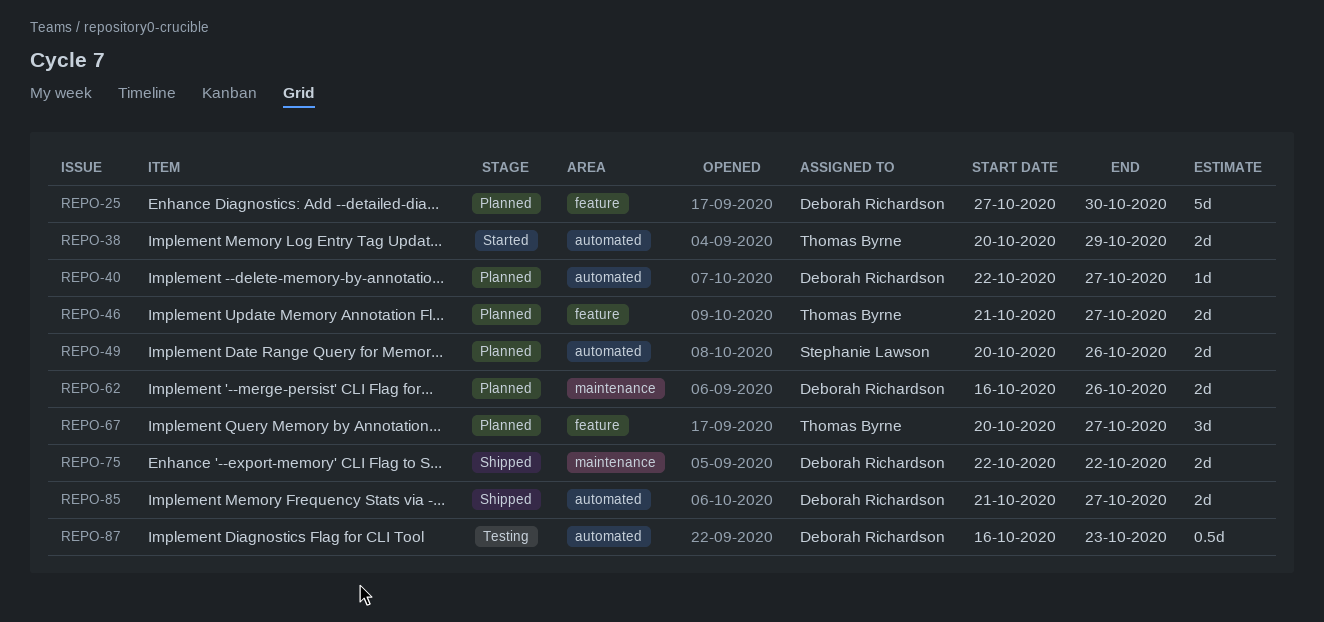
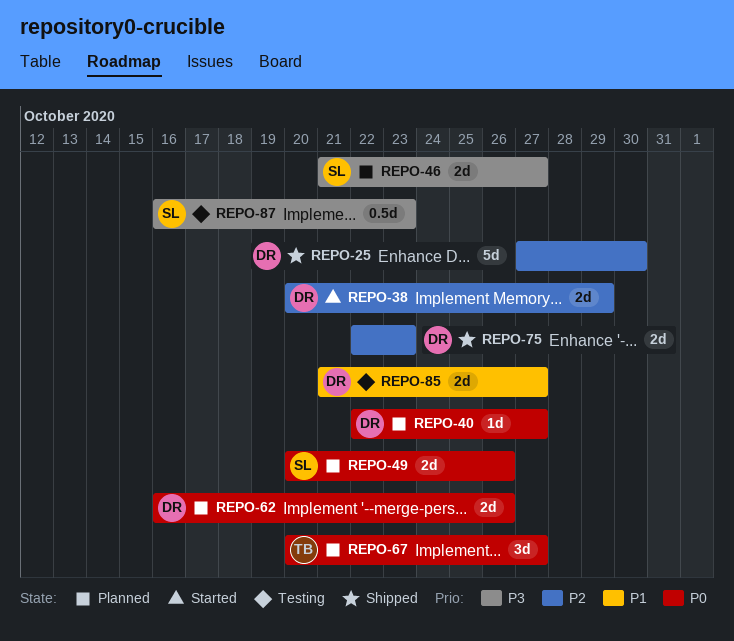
REPO-25, status: Planned -> Shipped
REPO-38, owner: Thomas Byrne -> Deborah Richardson
REPO-46, owner: Thomas Byrne -> Stephanie Lawson
REPO-75, due: Oct 22 -> Oct 23
REPO-85, status: Shipped -> Testing
REPO-87, owner: Deborah Richardson -> Stephanie Lawson

